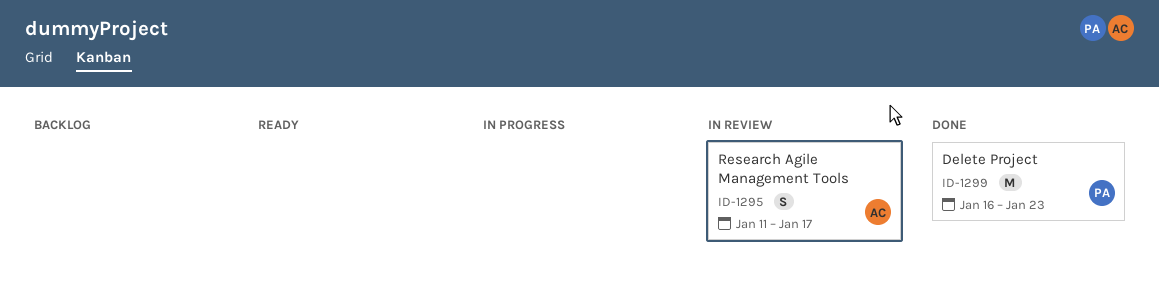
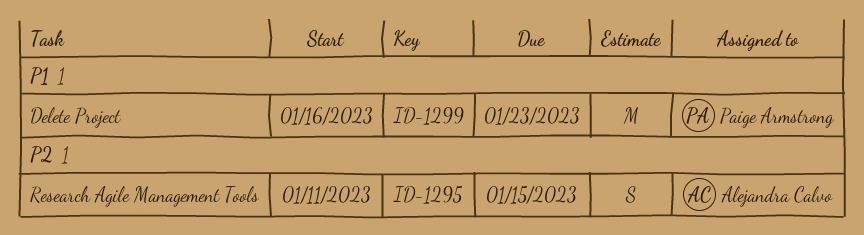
ID-1295, due: Jan 17 -> Jan 15

